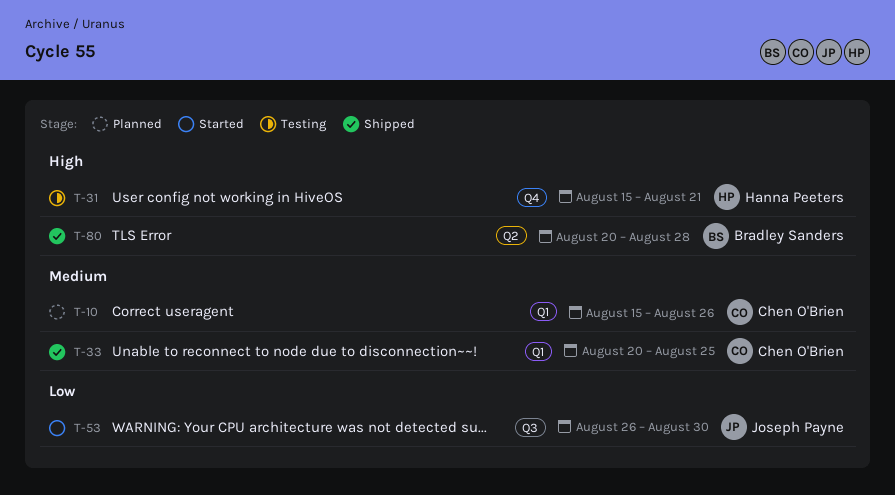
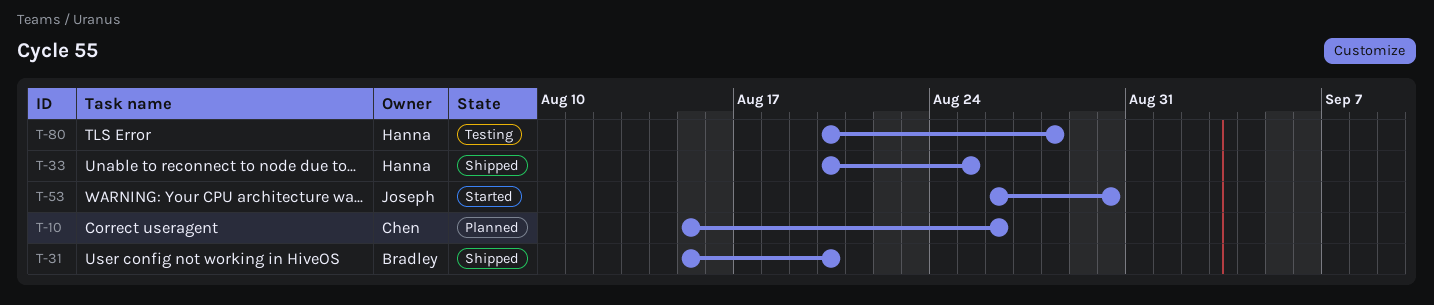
T-31, status: Testing -> Shipped
T-31, owner: Hanna Peeters -> Bradley Sanders
T-31, due: Aug 21 -> Aug 20
T-33, owner: Chen O'Brien -> Hanna Peeters
T-80, status: Shipped -> Testing
T-80, owner: Bradley Sanders -> Hanna Peeters

